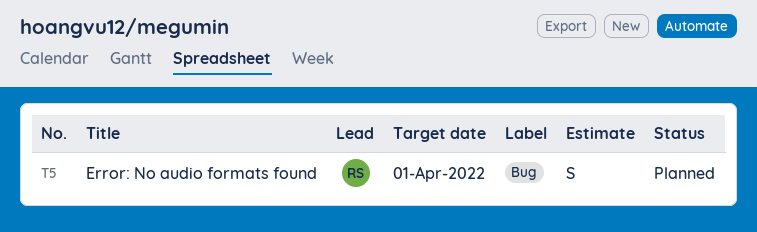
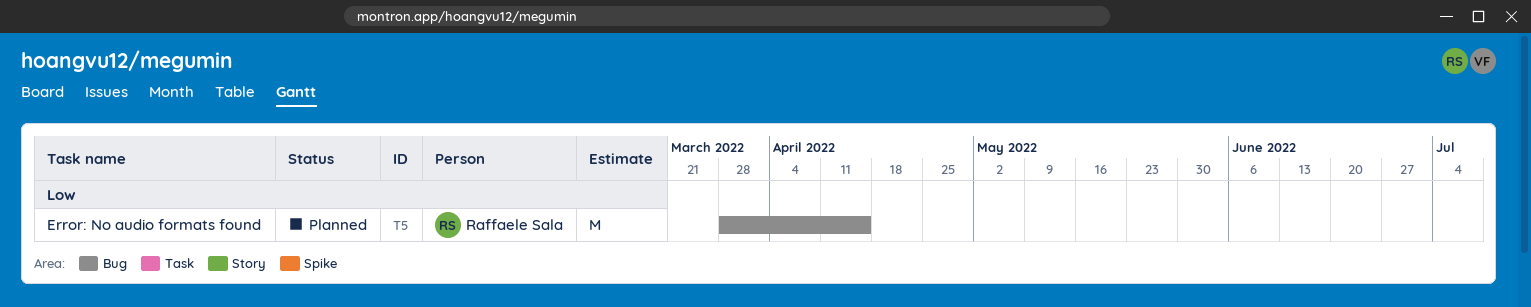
T5, estimate: S -> M
T5, due: Apr 1 -> Apr 15

